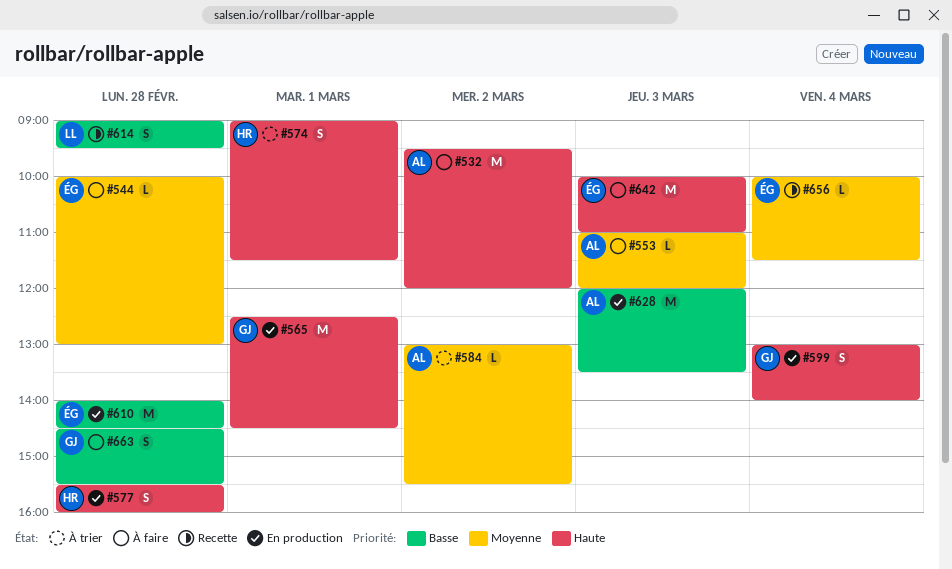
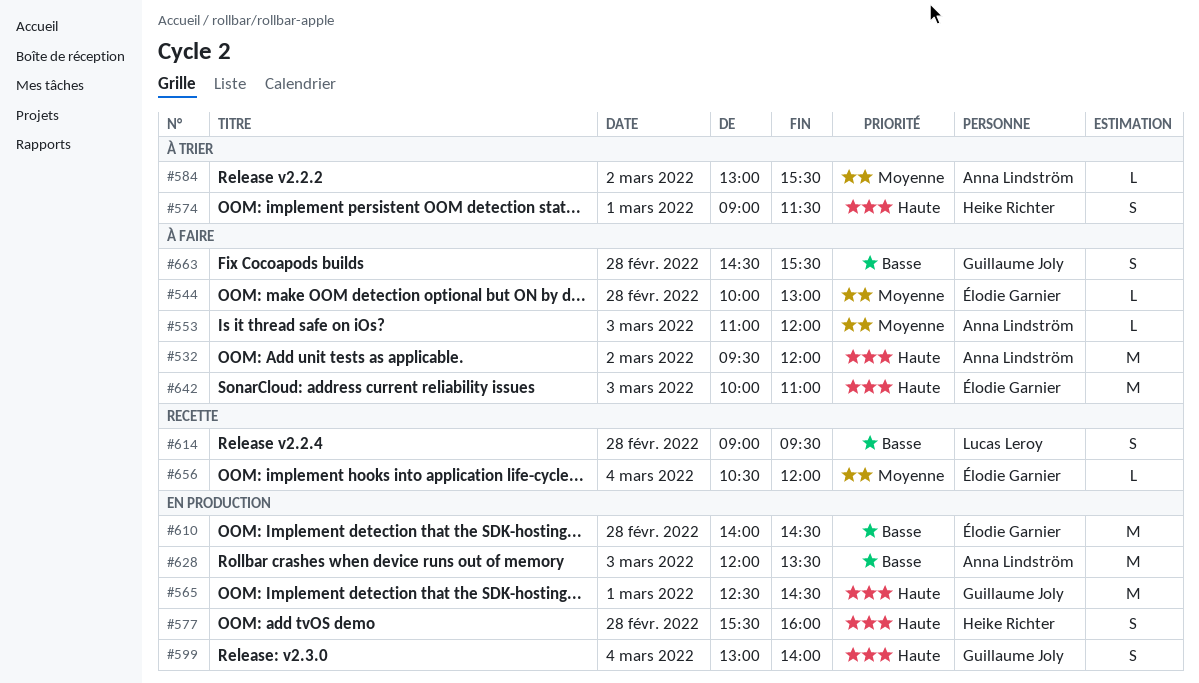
#656, begins: 10:00 -> 10:30
#656, ends: 11:30 -> 12:00

